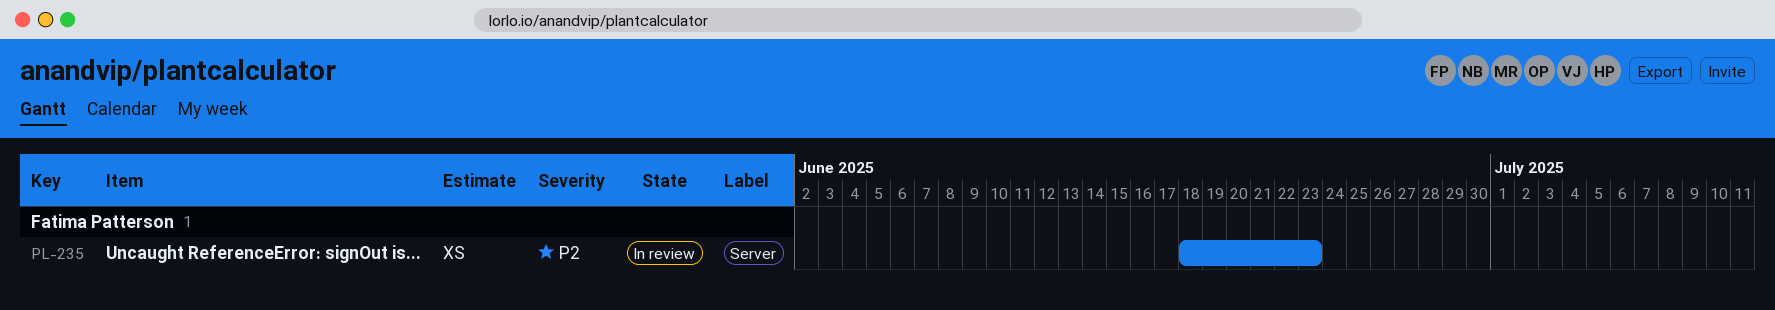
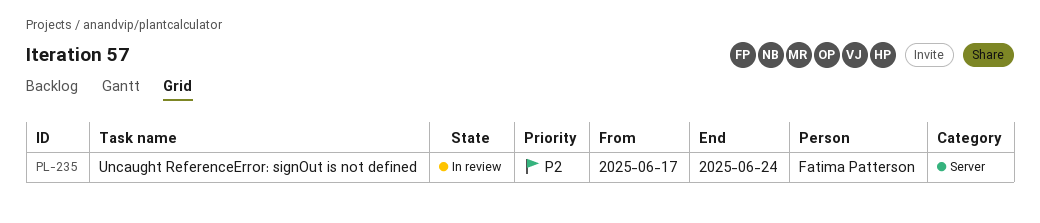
PL-235, start: Jun 18 -> Jun 17
PL-235, due: Jun 23 -> Jun 24

